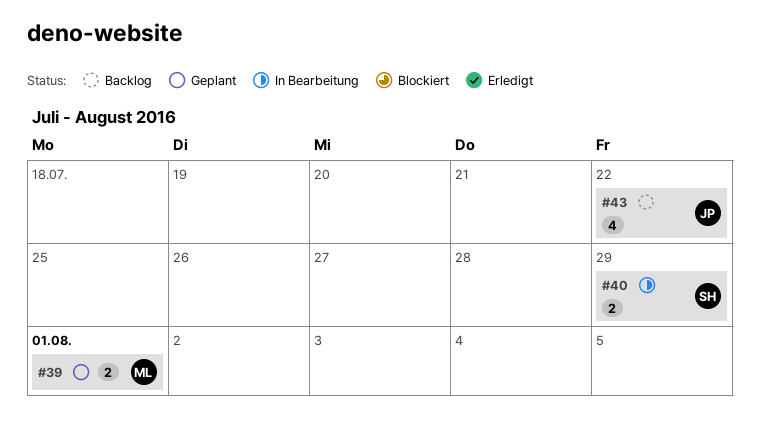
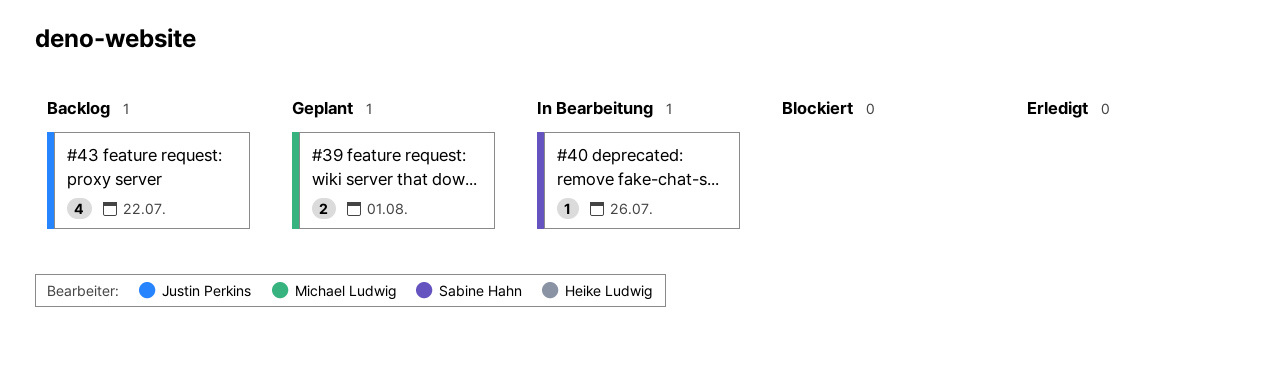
#40, estimate: 2 -> 1
#40, due: Jul 29 -> Jul 26

